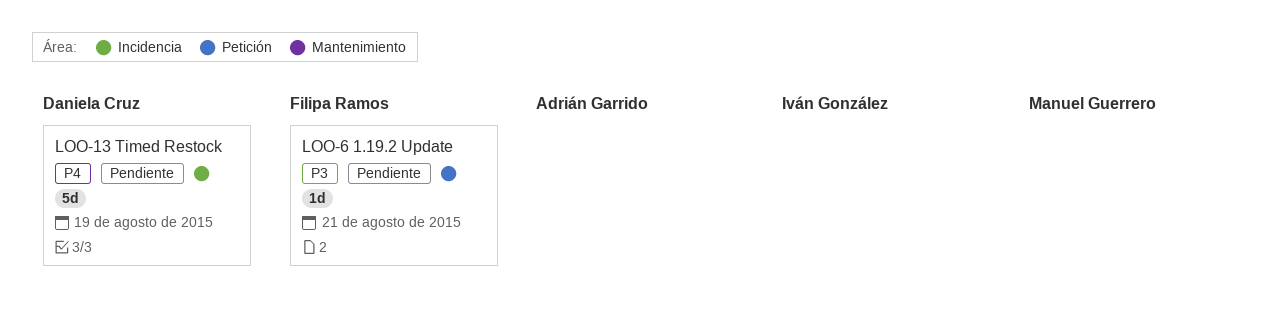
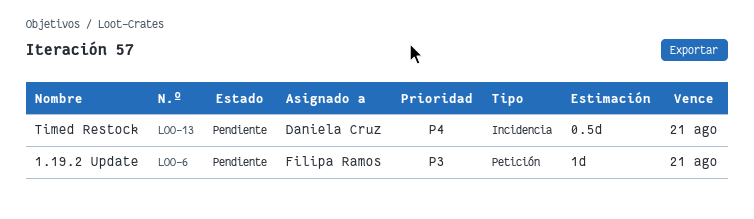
LOO-13, estimate: 5d -> 0.5d
LOO-13, due: Aug 19 -> Aug 21

